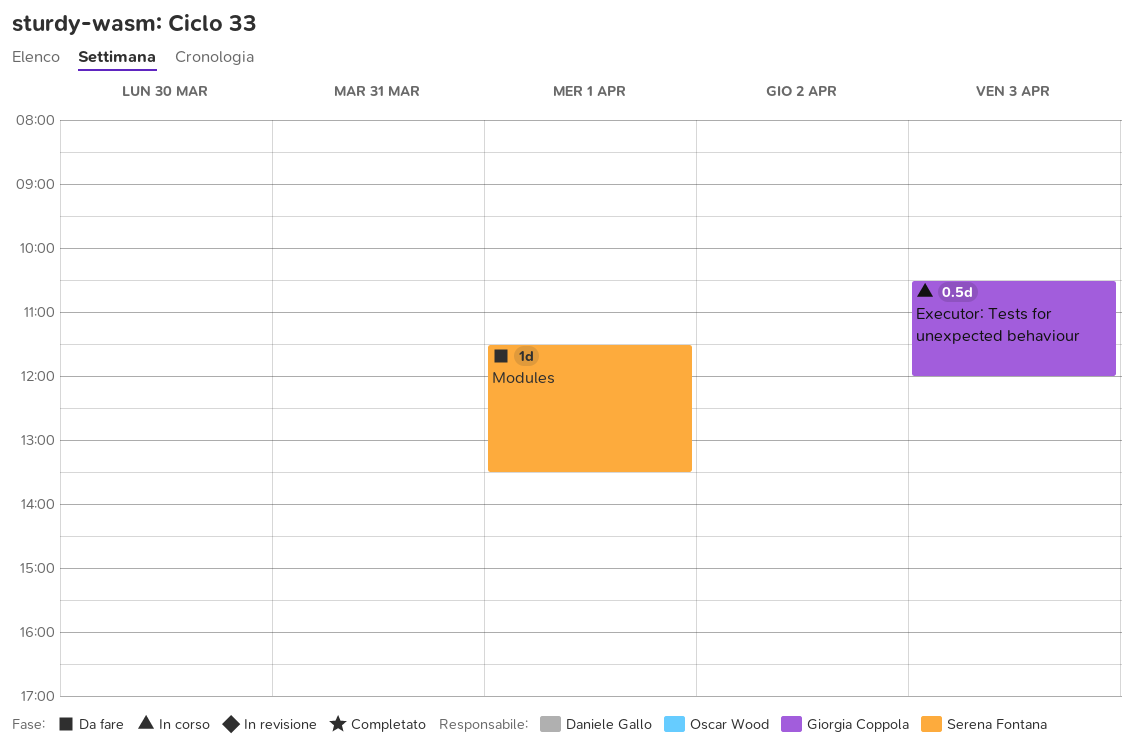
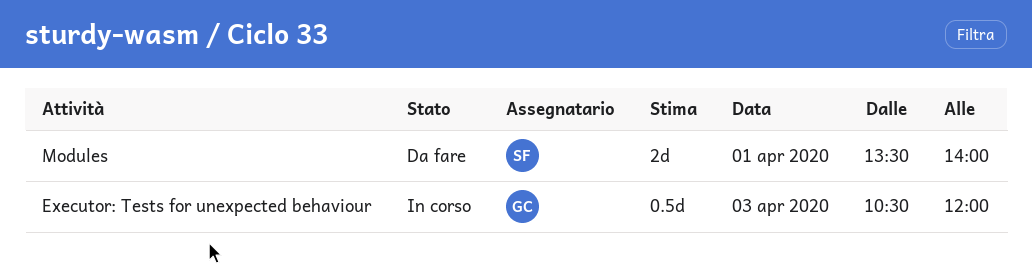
Modules, estimate: 1d -> 2d
Modules, begins: 11:30 -> 13:30
Modules, ends: 13:30 -> 14:00

